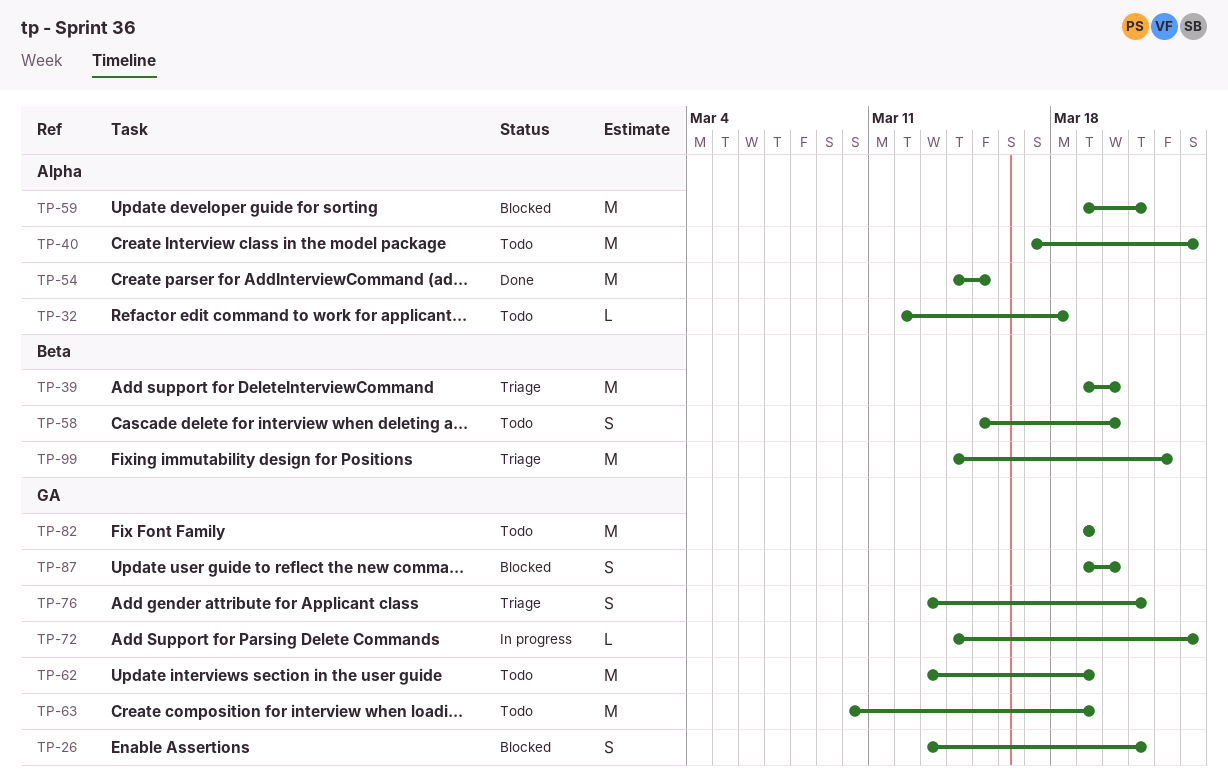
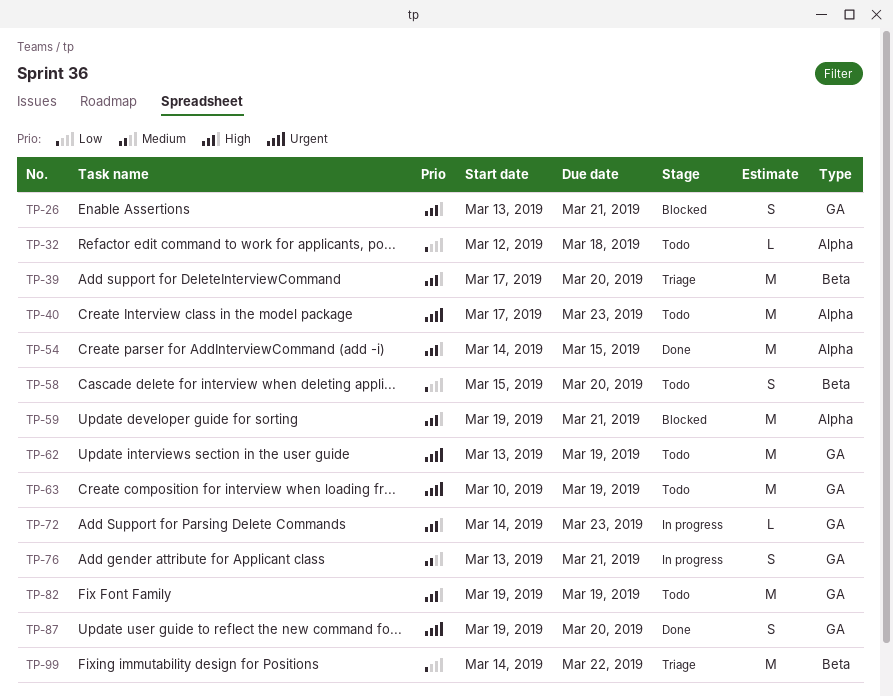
TP-39, start: Mar 19 -> Mar 17
TP-76, status: Triage -> In progress
TP-87, status: Blocked -> Done

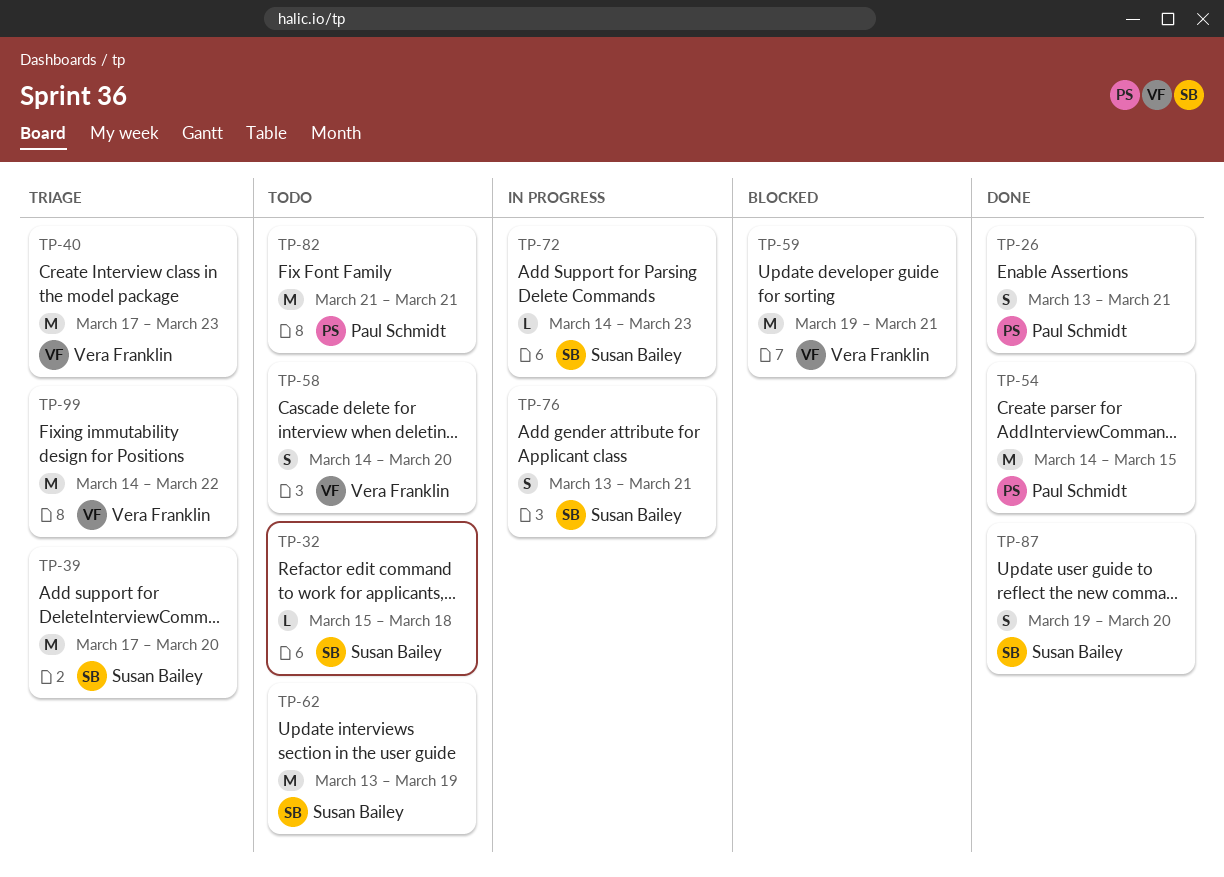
TP-26, status: Blocked -> Done
TP-32, start: Mar 12 -> Mar 15
TP-40, status: Todo -> Triage
TP-58, start: Mar 15 -> Mar 14
TP-63: present -> none
TP-82, start: Mar 19 -> Mar 21
TP-82, due: Mar 19 -> Mar 21

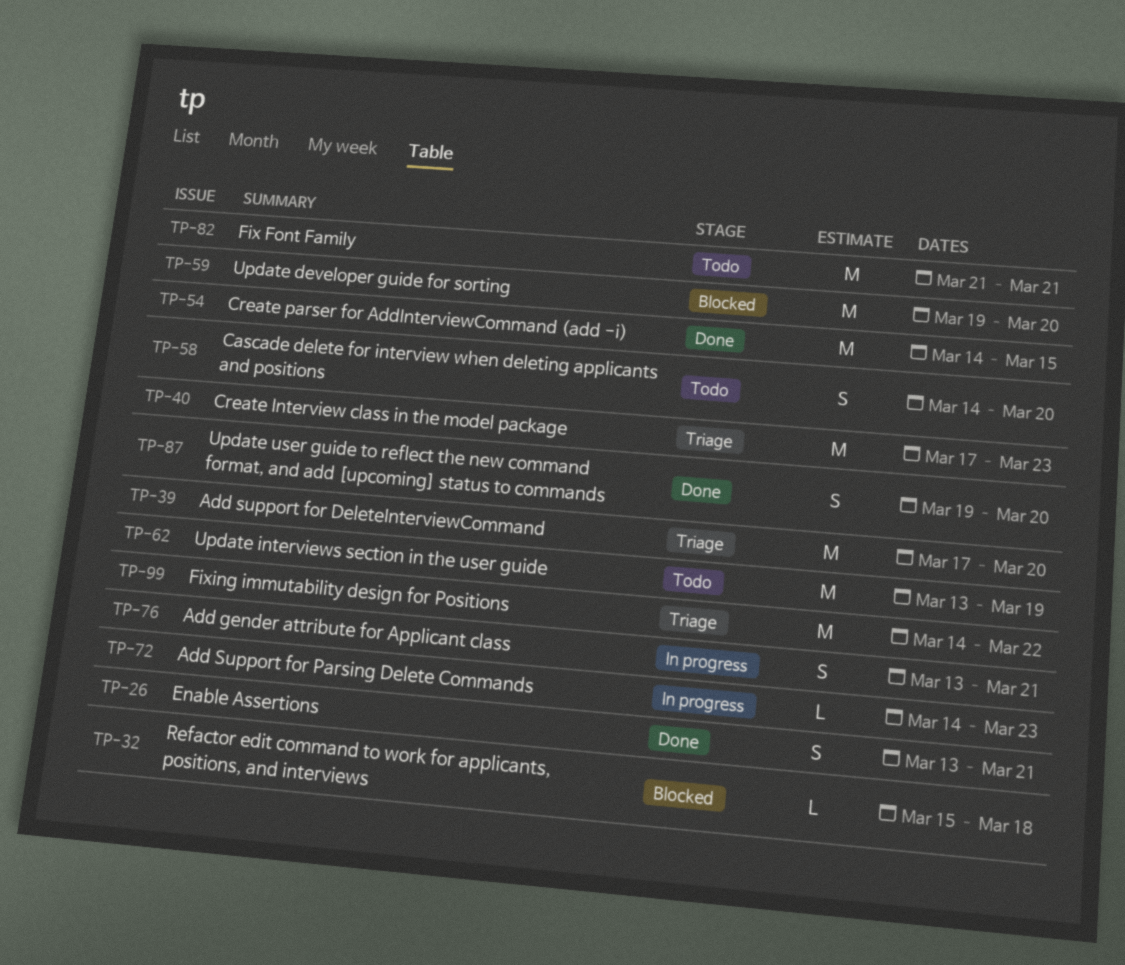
TP-32, status: Todo -> Blocked
TP-59, due: Mar 21 -> Mar 20

